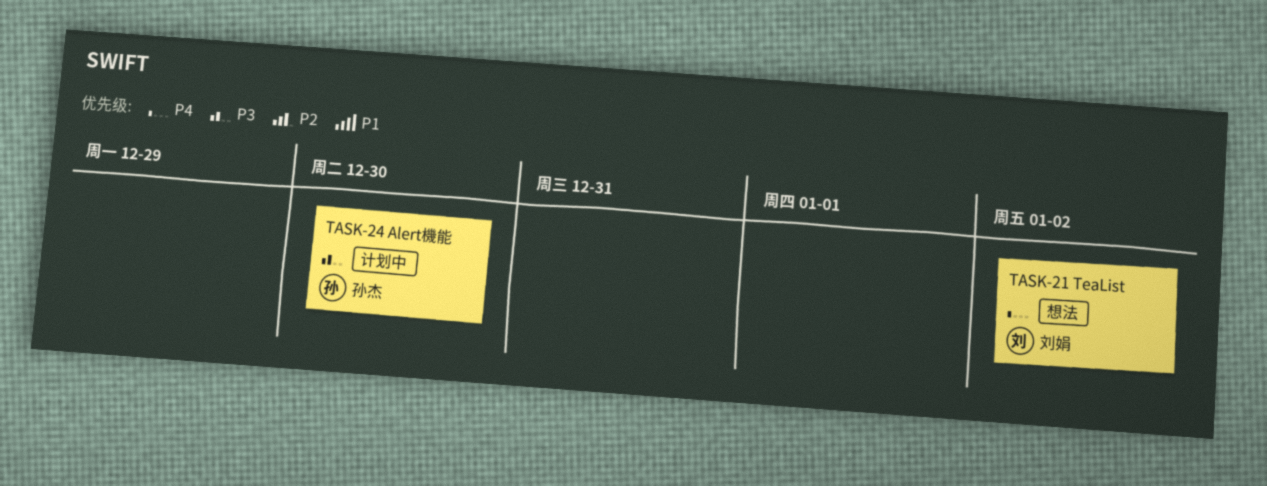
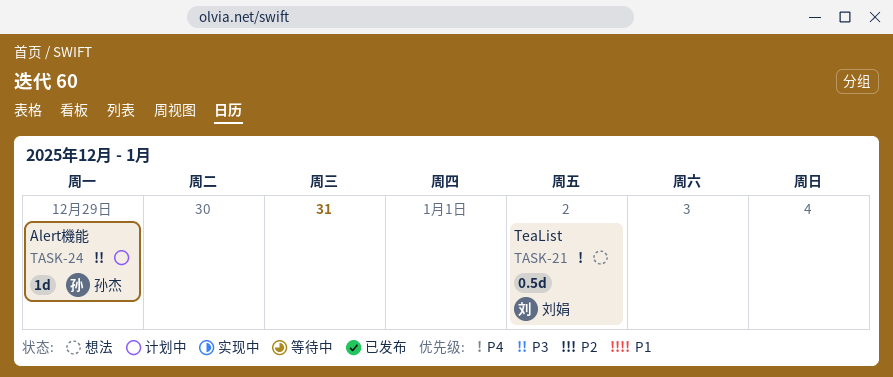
TASK-24, due: Dec 30 -> Dec 29

